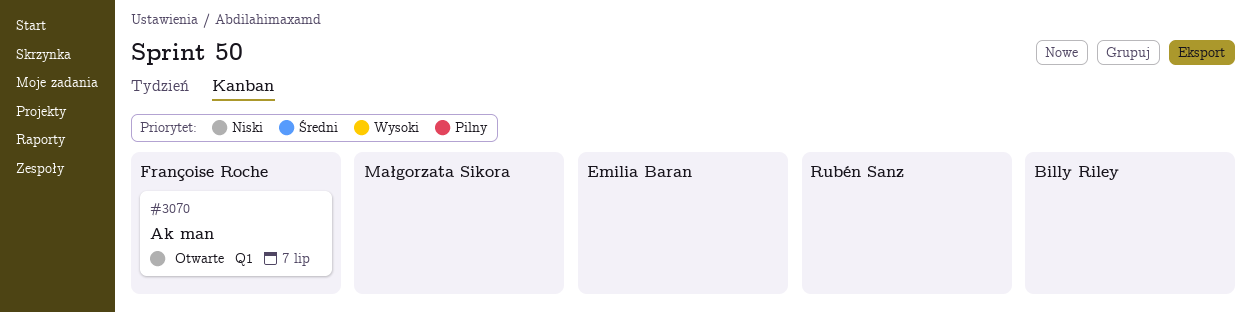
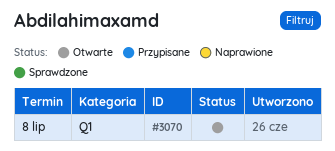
#3070, due: Jul 7 -> Jul 8

